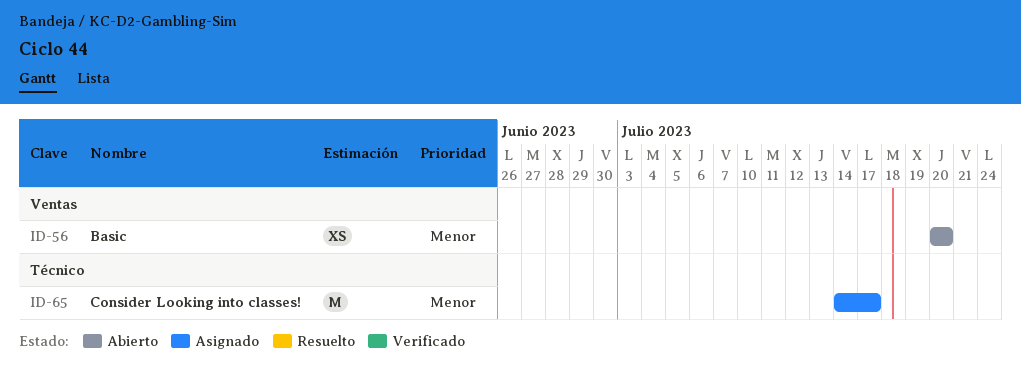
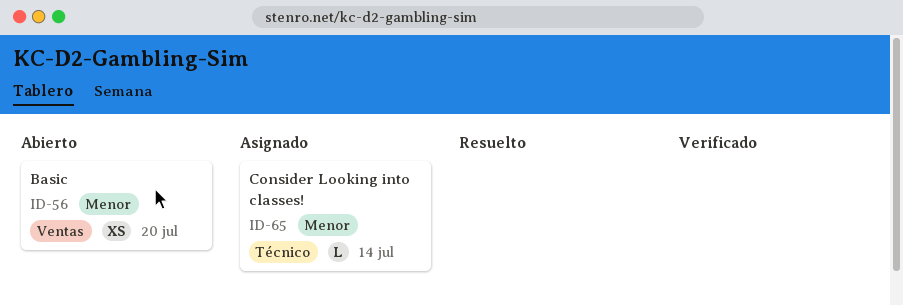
ID-65, estimate: M -> L
ID-65, due: Jul 17 -> Jul 14

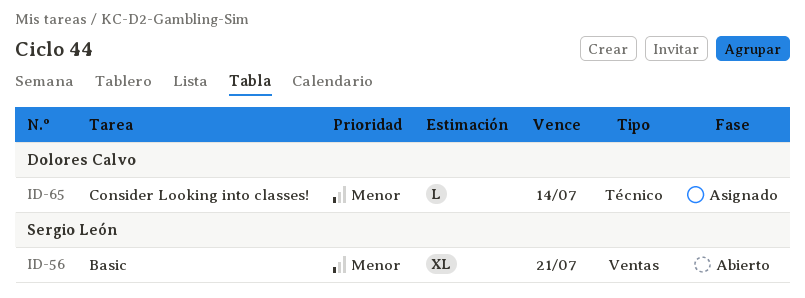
ID-56, estimate: XS -> XL
ID-56, due: Jul 20 -> Jul 21

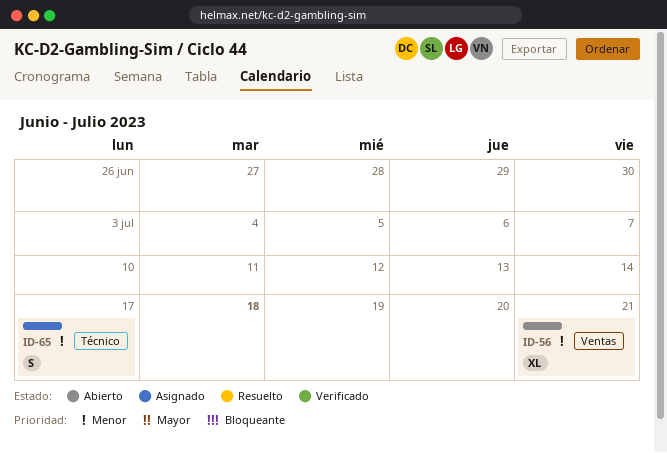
ID-65, estimate: L -> S
ID-65, due: Jul 14 -> Jul 17

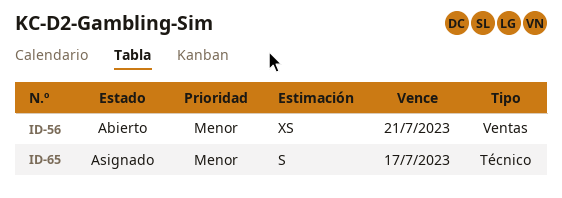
ID-56, estimate: XL -> XS

